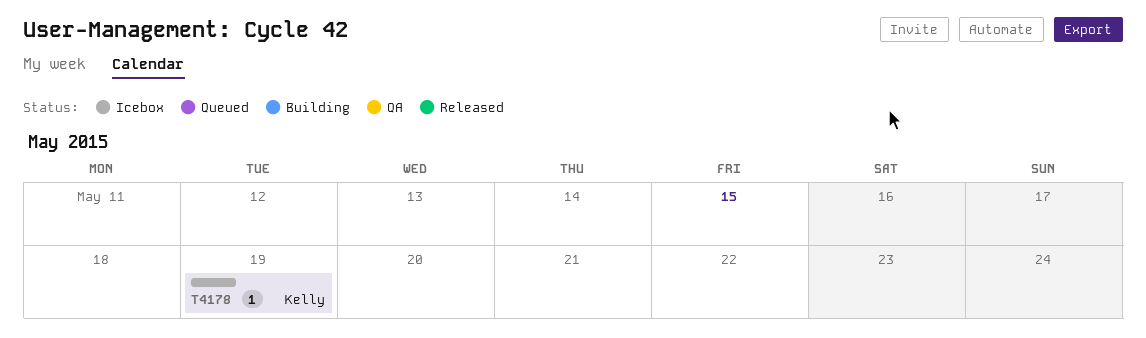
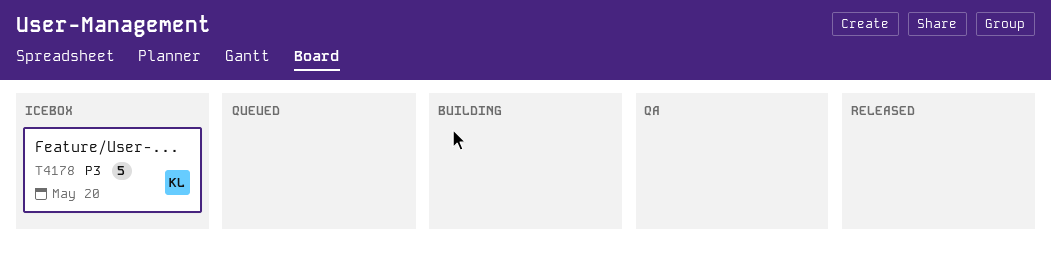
T4178, estimate: 1 -> 5
T4178, due: May 19 -> May 20

